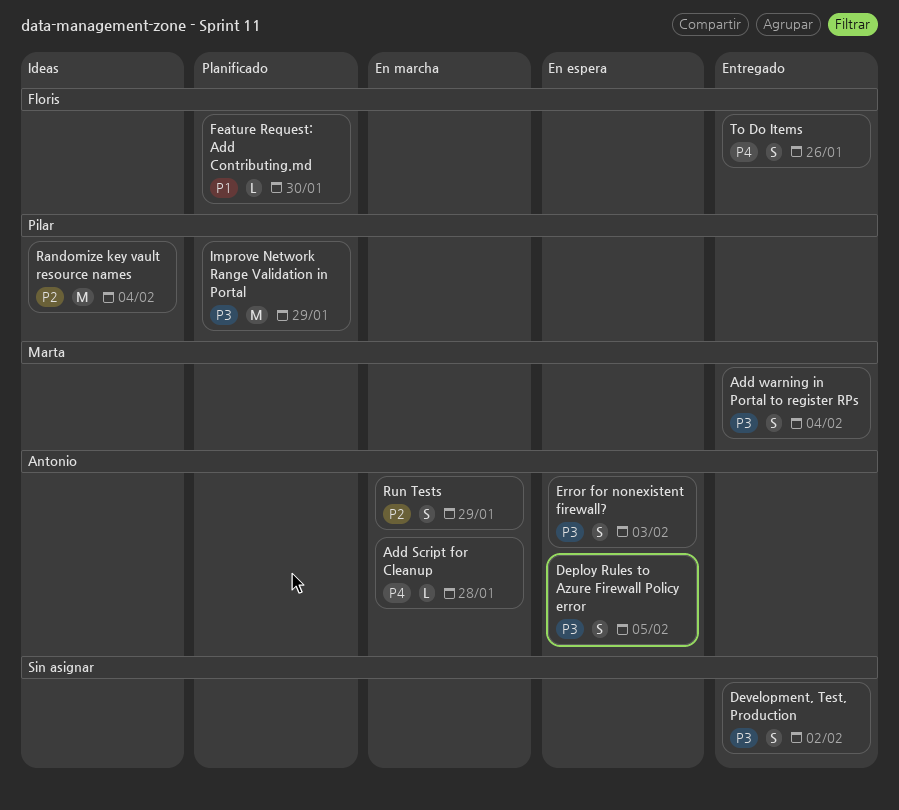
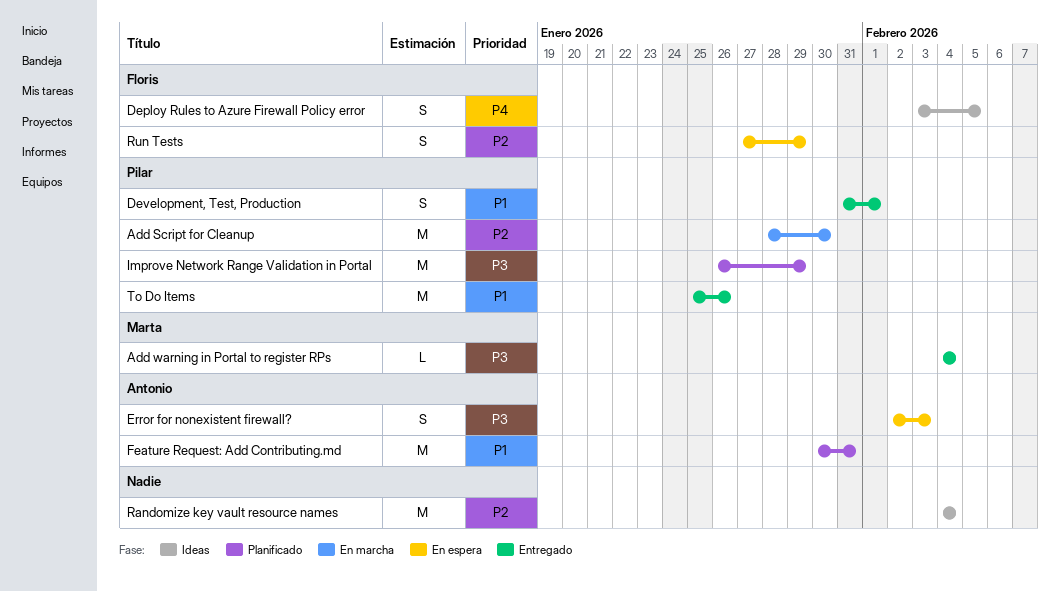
Add Script for Cleanup, owner: Antonio -> Pilar
Add Script for Cleanup, priority: P4 -> P2
Add Script for Cleanup, estimate: L -> M
Add Script for Cleanup, due: Jan 28 -> Jan 30
Add warning in Portal to register RPs, estimate: S -> L
Deploy Rules to Azure Firewall Policy error, status: En espera -> Ideas
Deploy Rules to Azure Firewall Policy error, owner: Antonio -> Floris
Deploy Rules to Azure Firewall Policy error, priority: P3 -> P4
Development, Test, Production, owner: none -> Pilar
Development, Test, Production, priority: P3 -> P1
Development, Test, Production, due: Feb 2 -> Feb 1
Feature Request: Add Contributing.md, owner: Floris -> Antonio
Feature Request: Add Contributing.md, estimate: L -> M
Feature Request: Add Contributing.md, due: Jan 30 -> Jan 31
Randomize key vault resource names, owner: Pilar -> none
Run Tests, status: En marcha -> En espera
Run Tests, owner: Antonio -> Floris
To Do Items, owner: Floris -> Pilar
To Do Items, priority: P4 -> P1
To Do Items, estimate: S -> M

